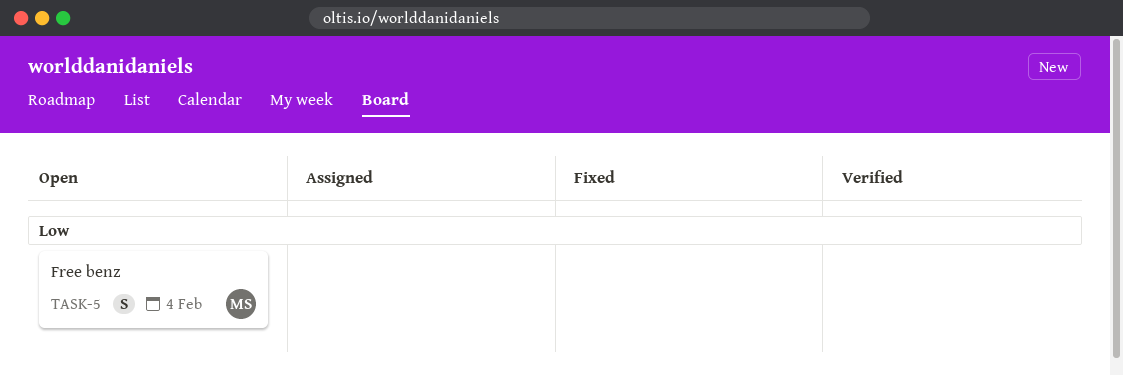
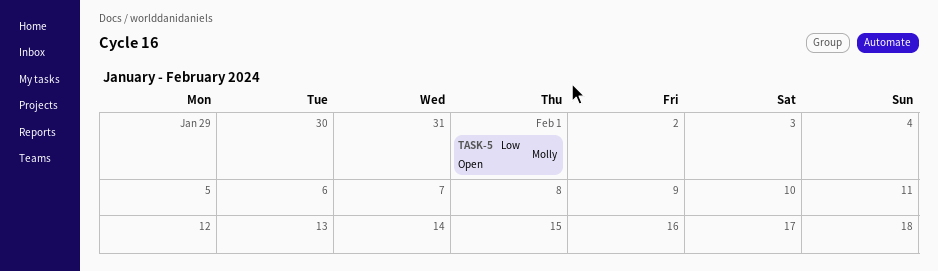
TASK-5, due: Feb 4 -> Feb 1

